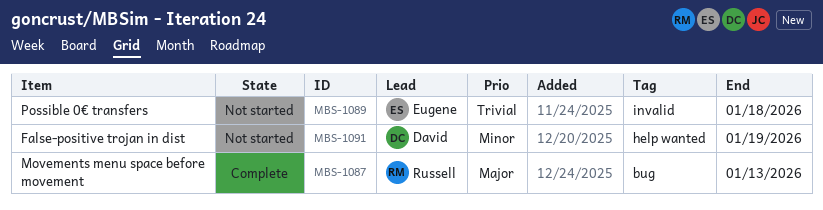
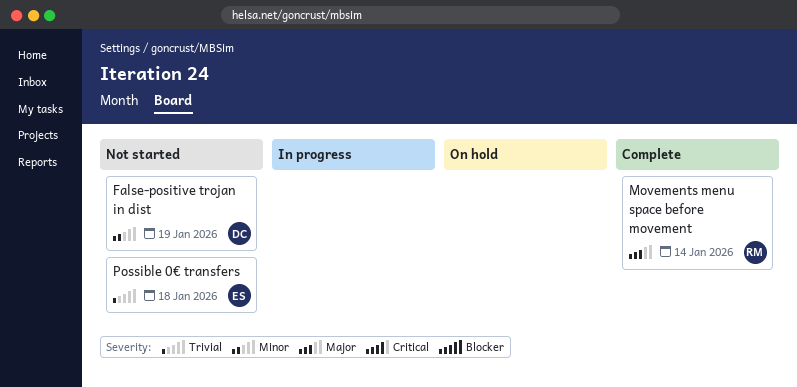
Movements menu space before movement, due: Jan 13 -> Jan 14

